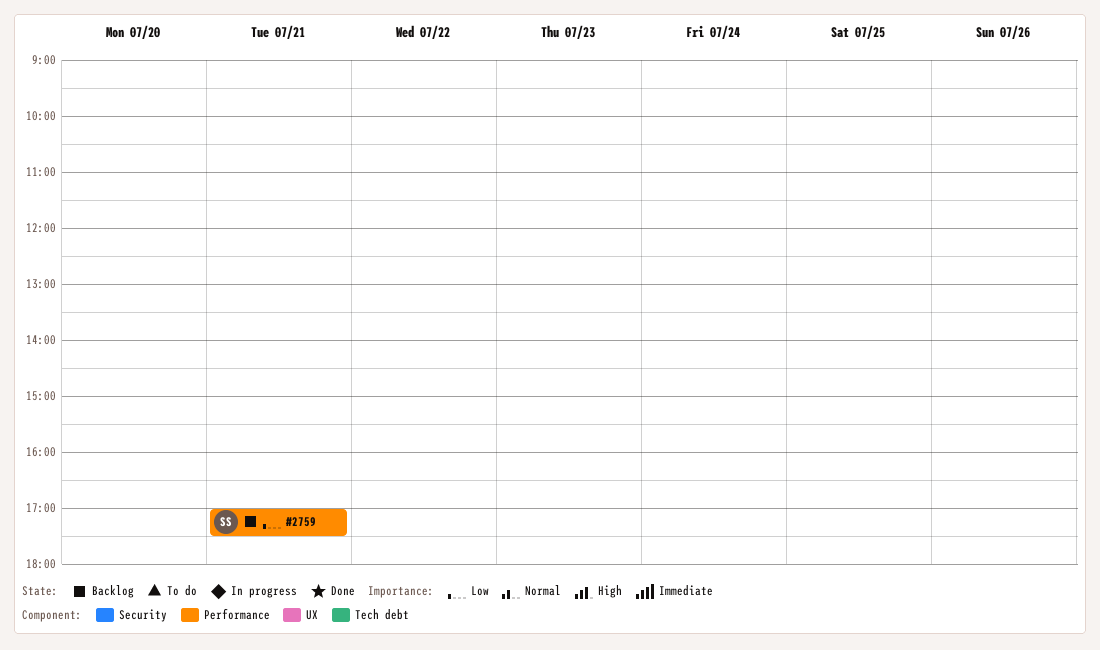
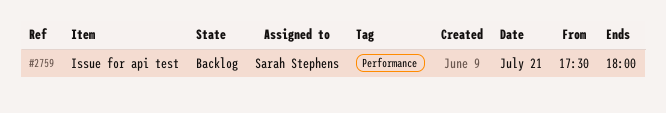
#2759, begins: 17:00 -> 17:30
#2759, ends: 17:30 -> 18:00

